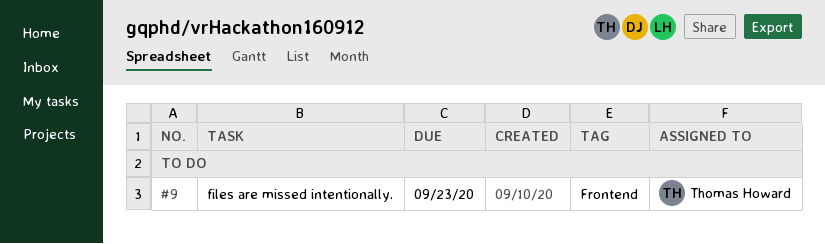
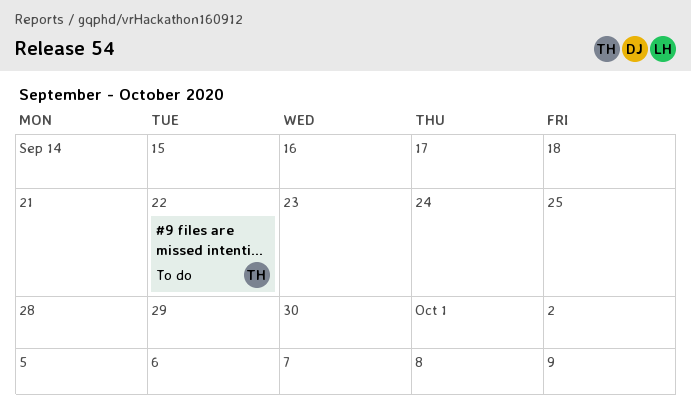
#9, due: Sep 23 -> Sep 22

